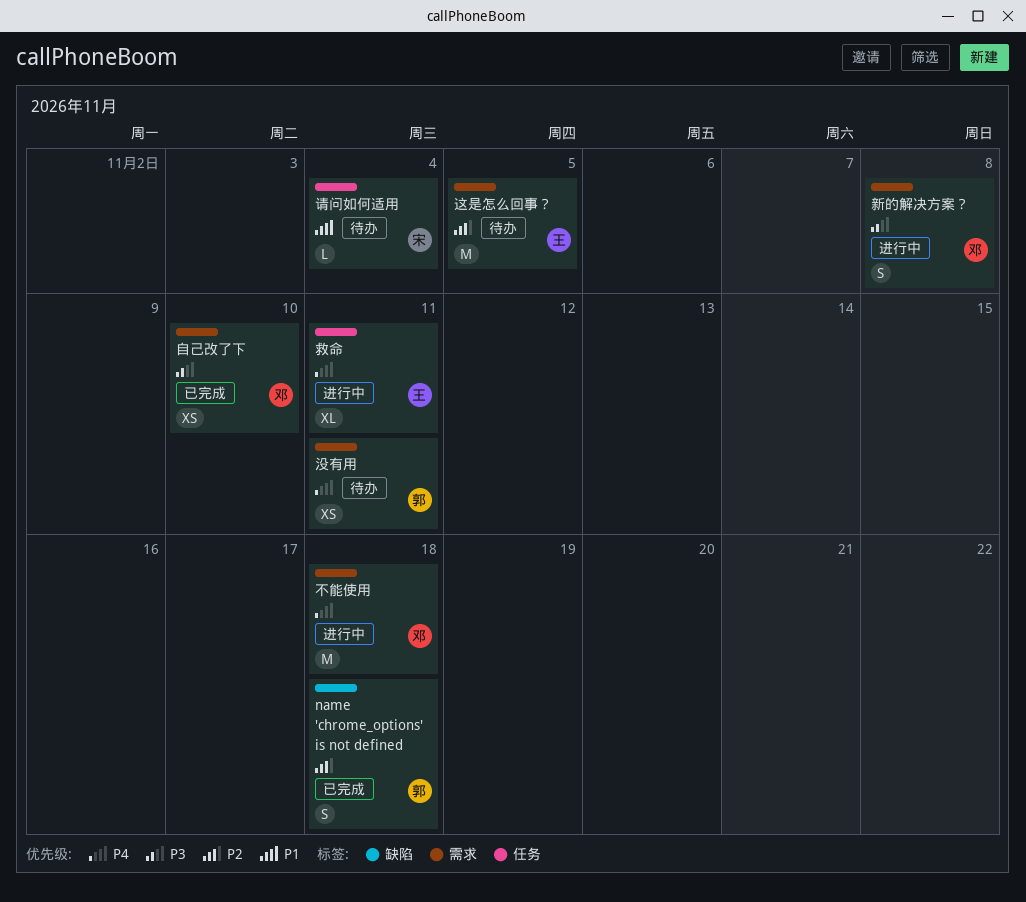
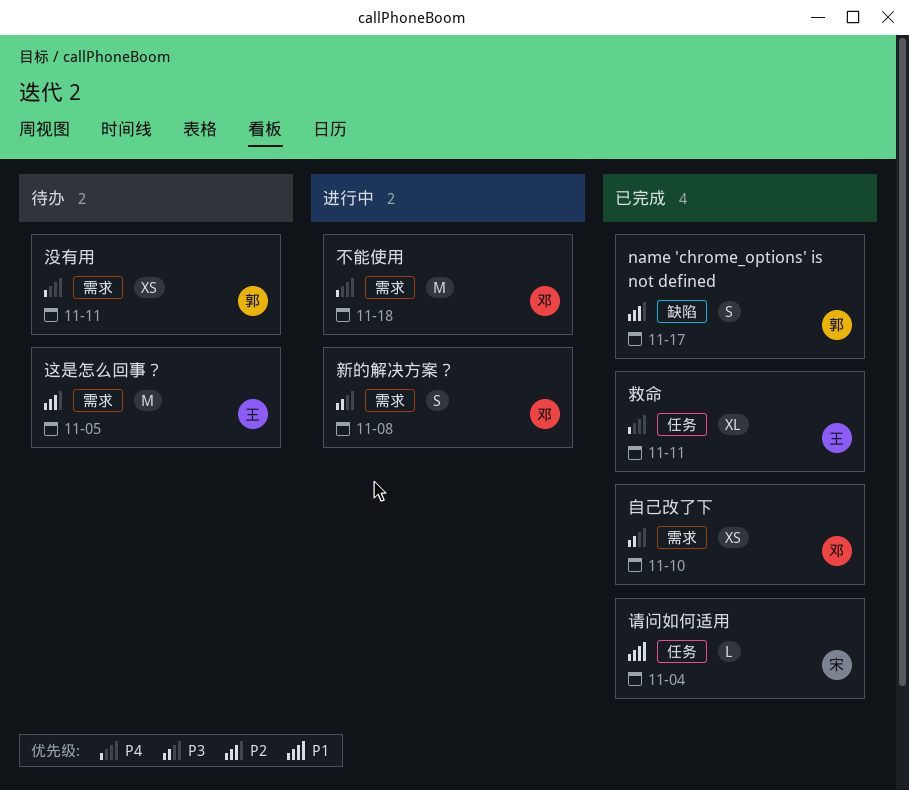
name 'chrome_options' is not defined, due: Nov 18 -> Nov 17
救命, status: 进行中 -> 已完成
请问如何适用, status: 待办 -> 已完成

